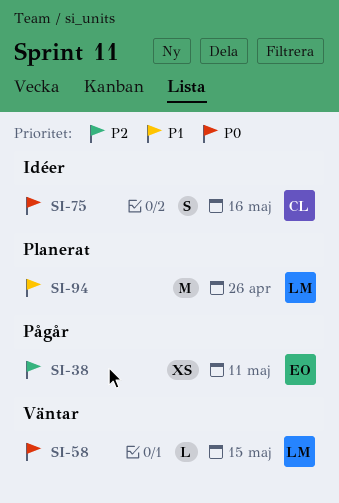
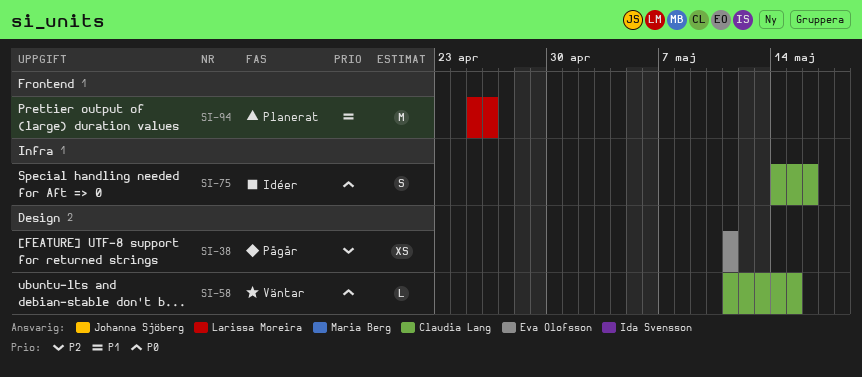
SI-58, owner: Larissa Moreira -> Claudia Lang

